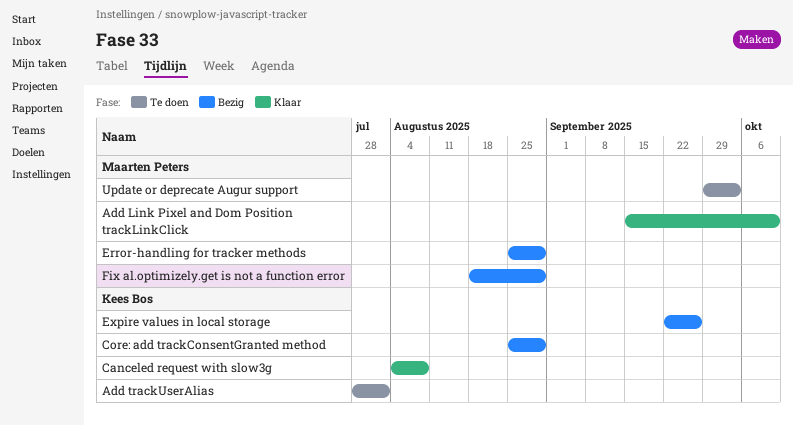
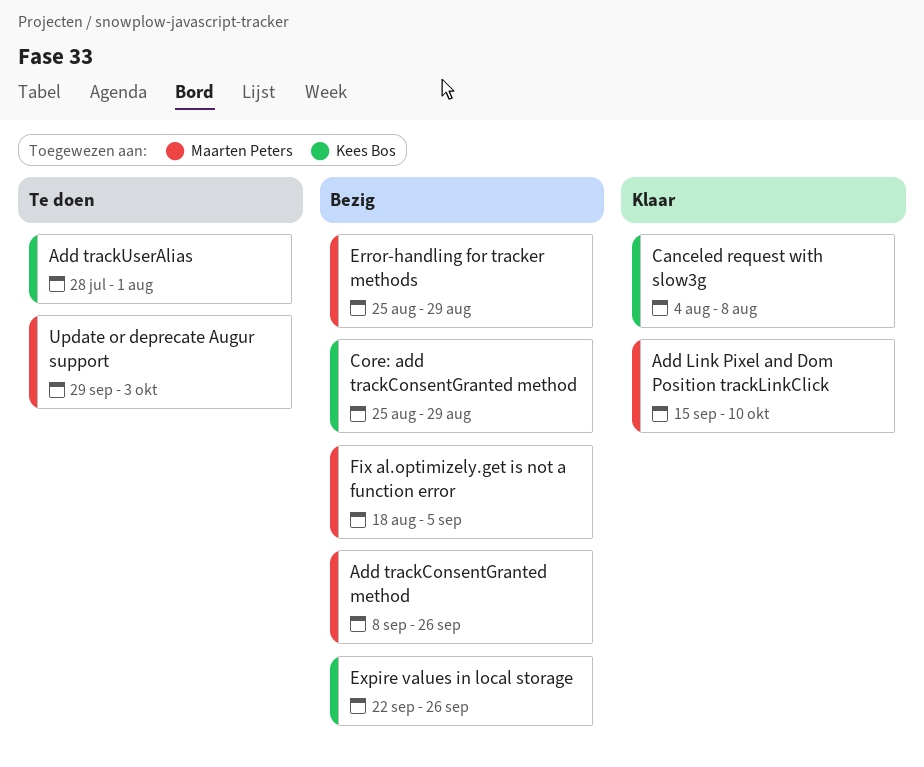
Add trackConsentGranted method: none -> present
Fix al.optimizely.get is not a function error, due: Aug 29 -> Sep 5

